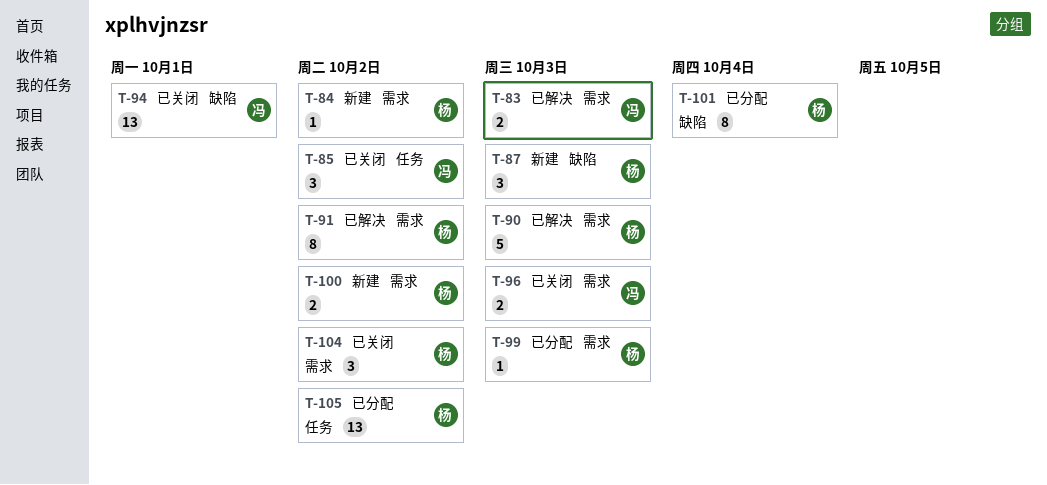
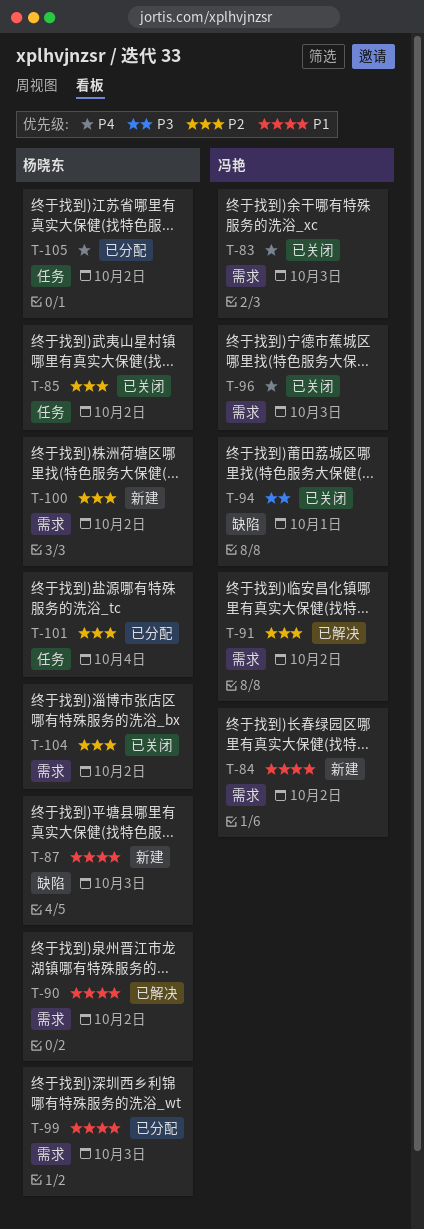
T-83, status: 已解决 -> 已关闭
T-84, owner: 杨晓东 -> 冯艳
T-85, owner: 冯艳 -> 杨晓东
T-90, due: Oct 3 -> Oct 2
T-91, owner: 杨晓东 -> 冯艳
T-101, label: 缺陷 -> 任务

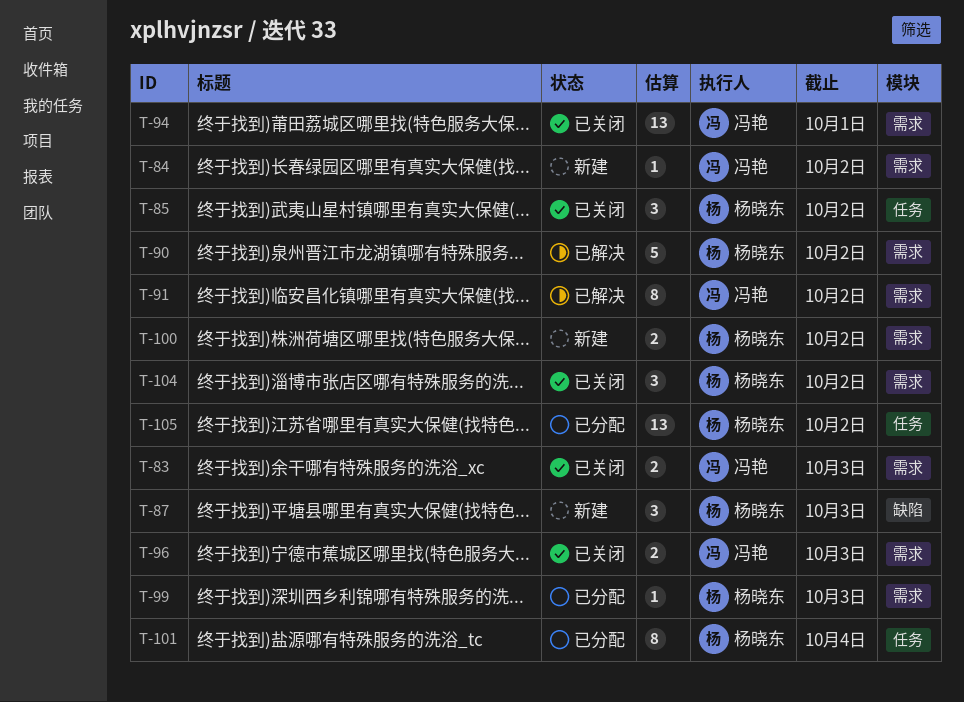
T-94, label: 缺陷 -> 需求

